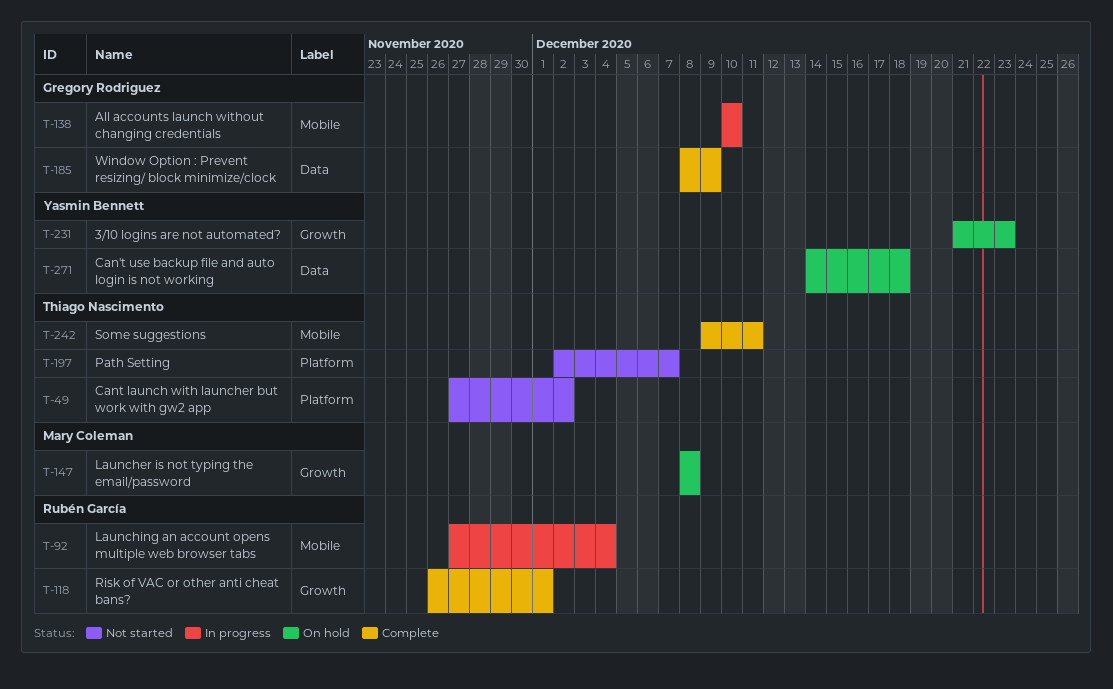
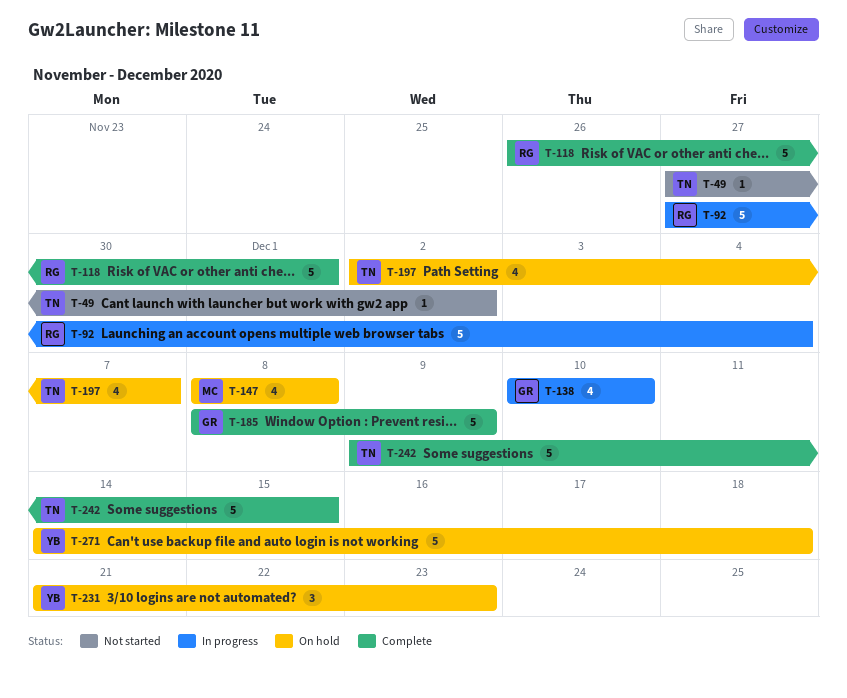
T-197, status: Not started -> On hold
T-242, due: Dec 11 -> Dec 15

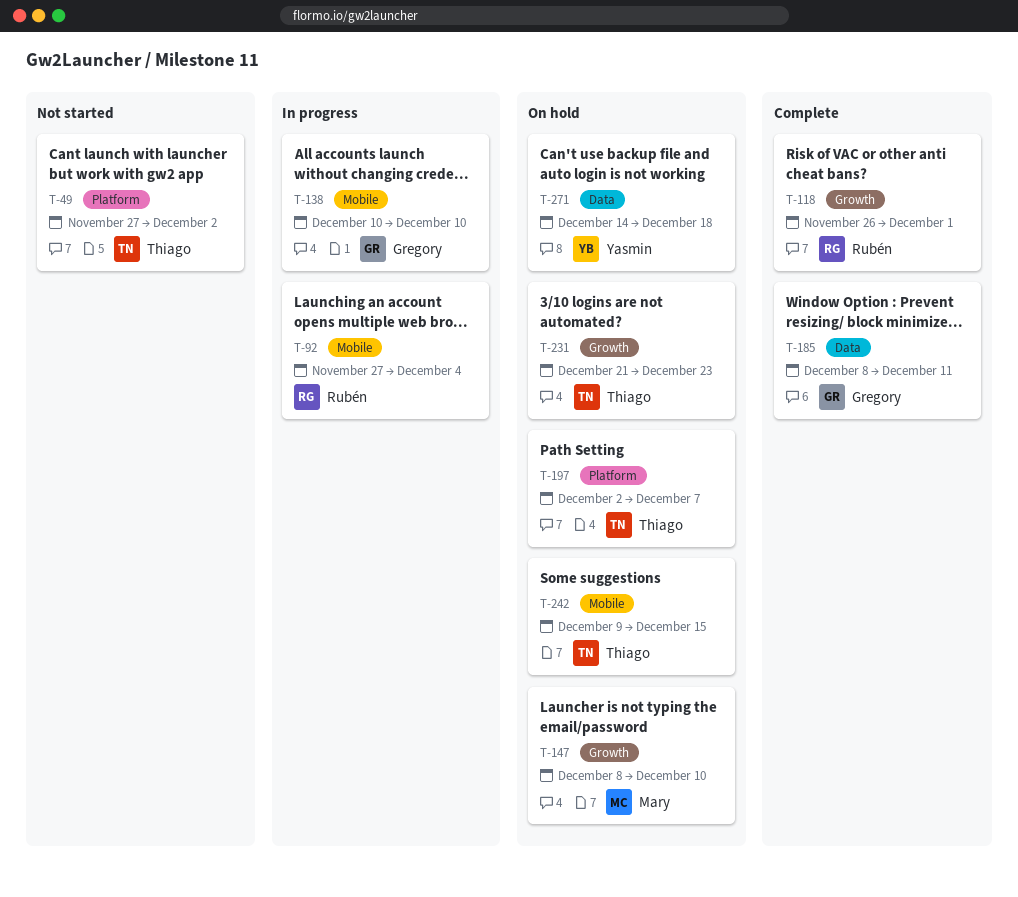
T-147, due: Dec 8 -> Dec 10
T-185, due: Dec 9 -> Dec 11
T-231, owner: Yasmin -> Thiago
T-242, status: Complete -> On hold

